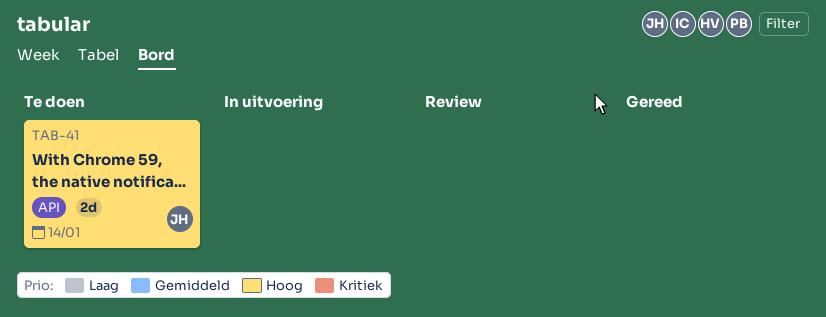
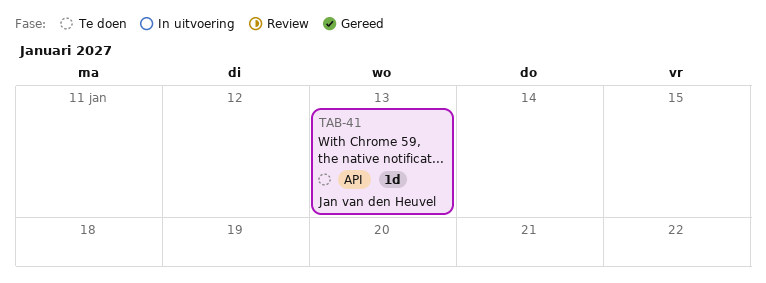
TAB-41, estimate: 2d -> 1d
TAB-41, due: Jan 14 -> Jan 13

